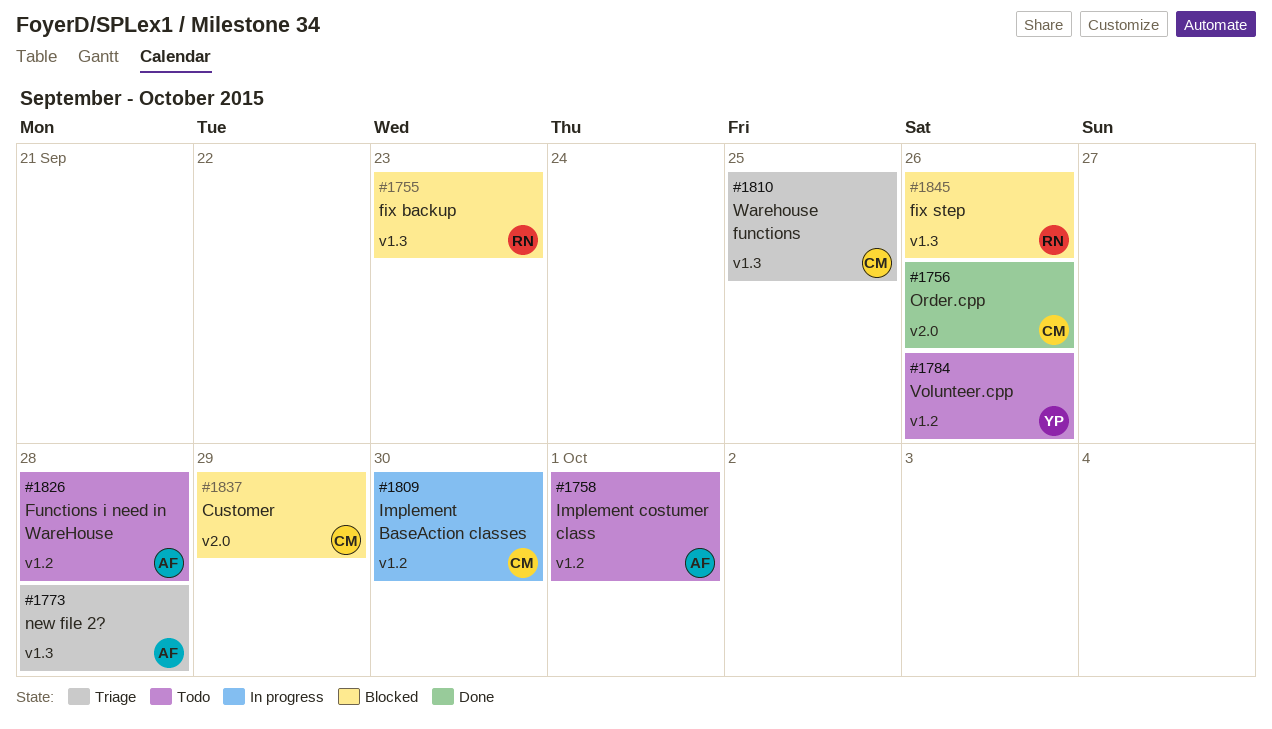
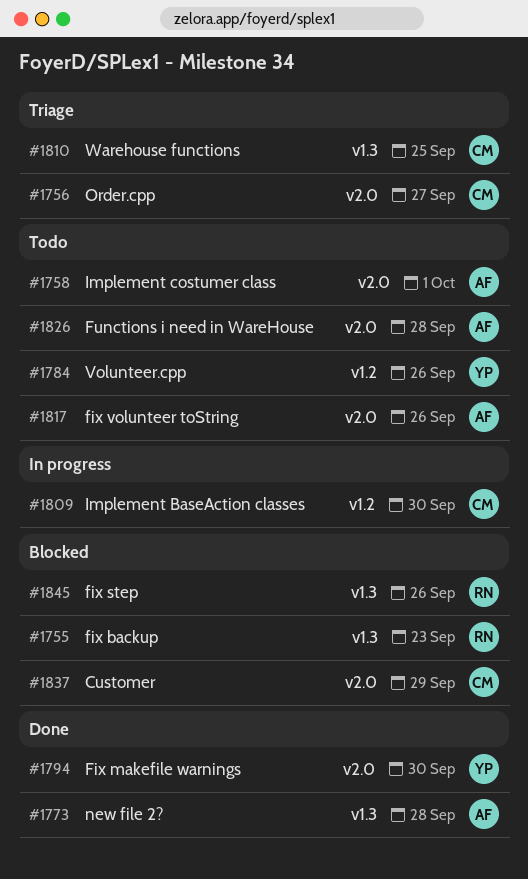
#1756, status: Done -> Triage
#1756, due: Sep 26 -> Sep 27
#1758, label: v1.2 -> v2.0
#1773, status: Triage -> Done
#1794: none -> present
#1817: none -> present
#1826, label: v1.2 -> v2.0

